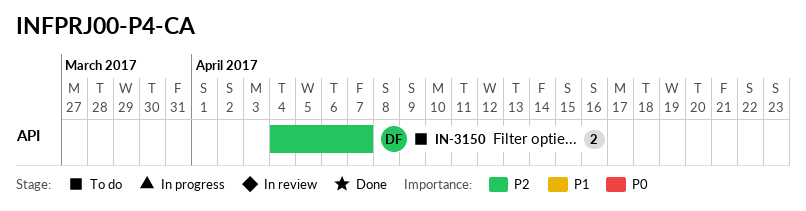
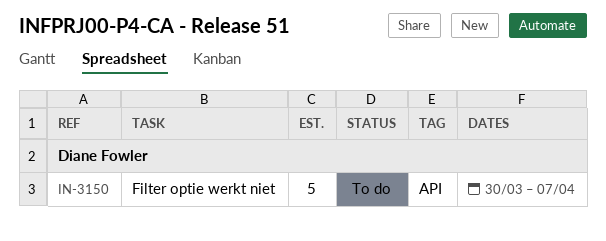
IN-3150, estimate: 2 -> 5
IN-3150, start: Apr 4 -> Mar 30

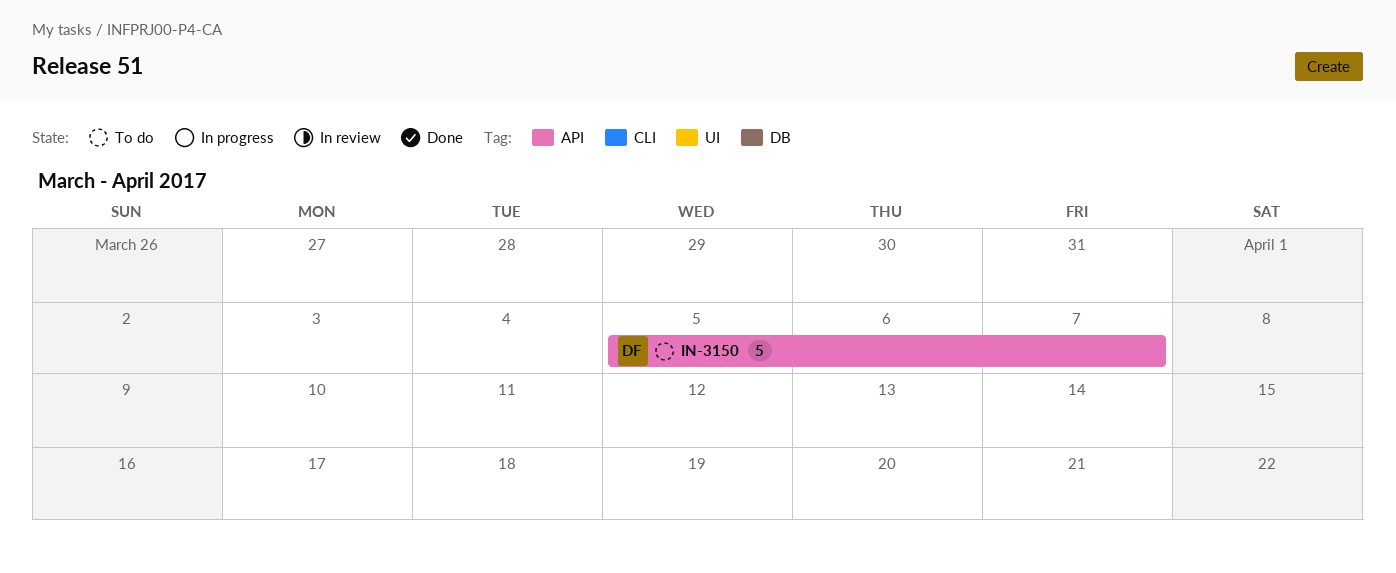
IN-3150, start: Mar 30 -> Apr 5

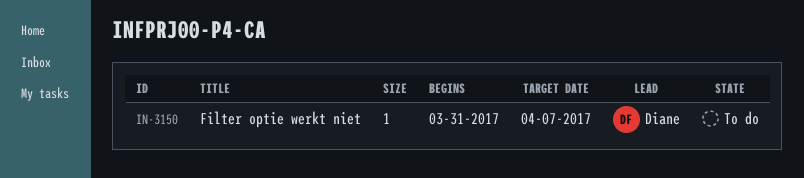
IN-3150, estimate: 5 -> 1
IN-3150, start: Apr 5 -> Mar 31

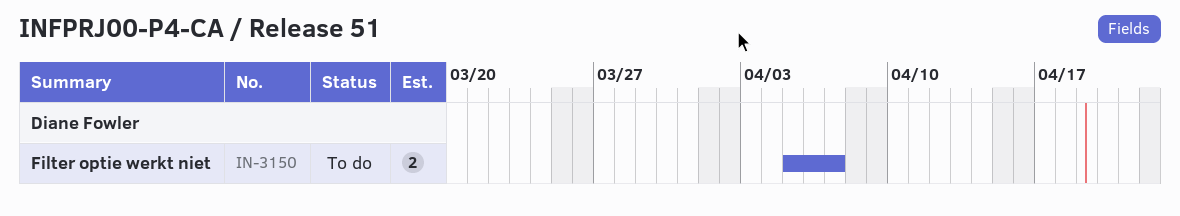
IN-3150, estimate: 1 -> 2
IN-3150, start: Mar 31 -> Apr 5

